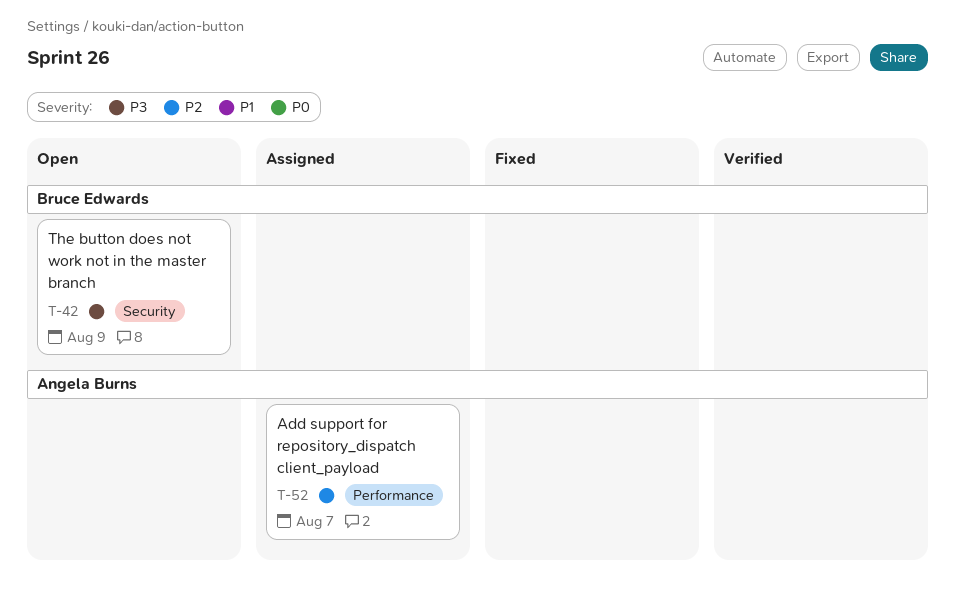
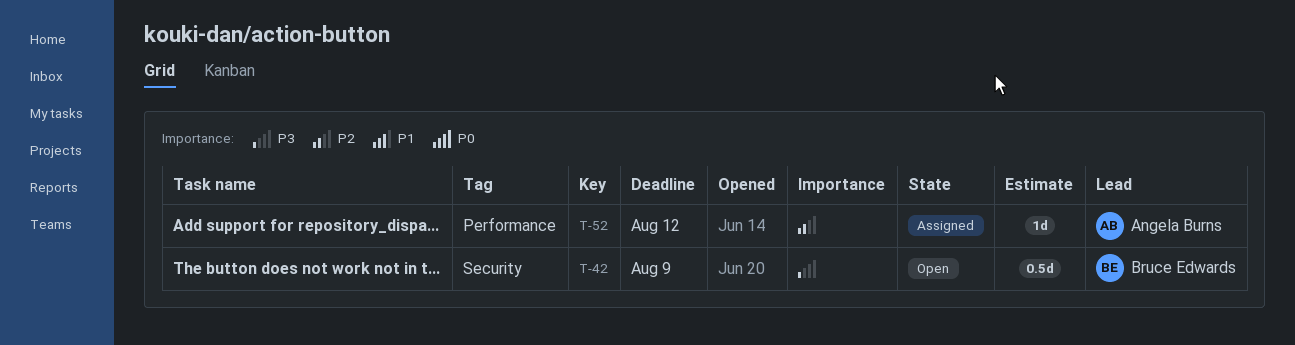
T-52, due: Aug 7 -> Aug 12

